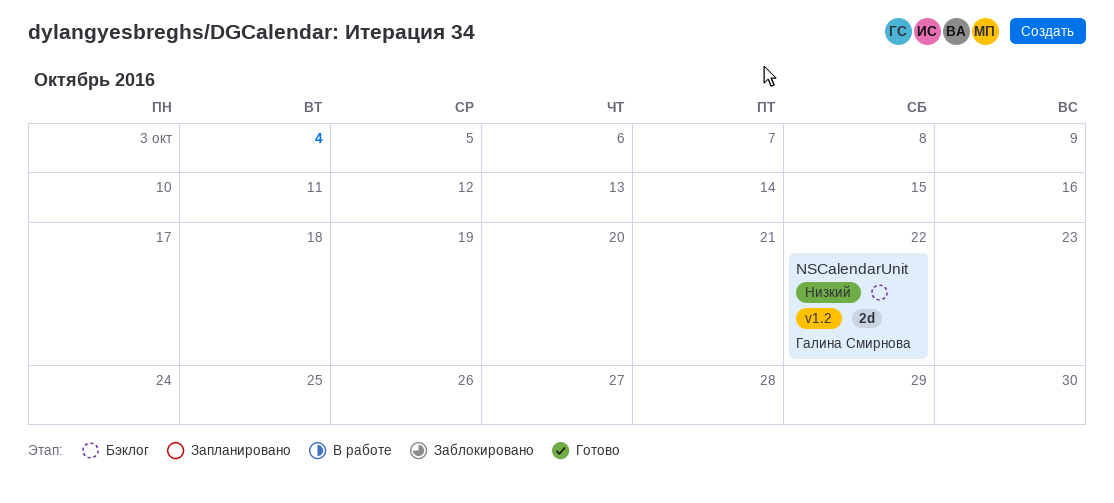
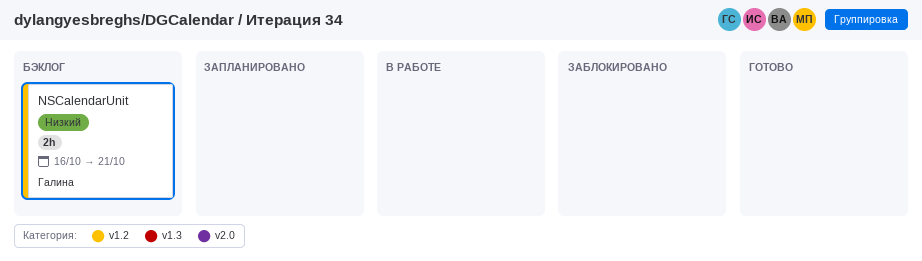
NSCalendarUnit, estimate: 2d -> 2h
NSCalendarUnit, due: Oct 22 -> Oct 21

